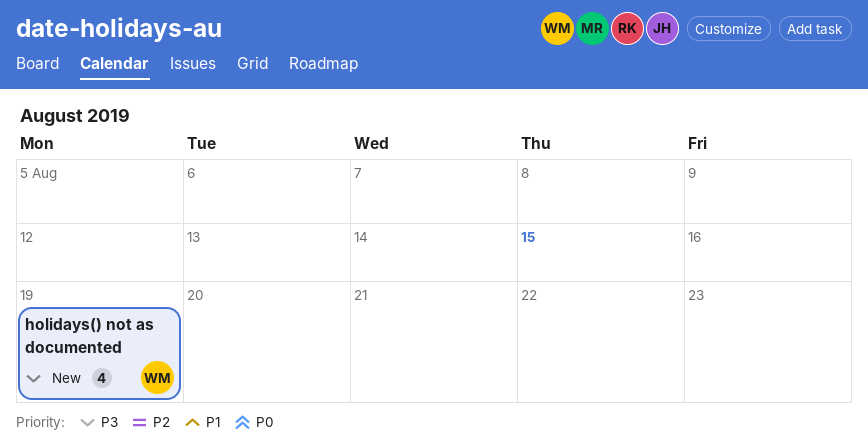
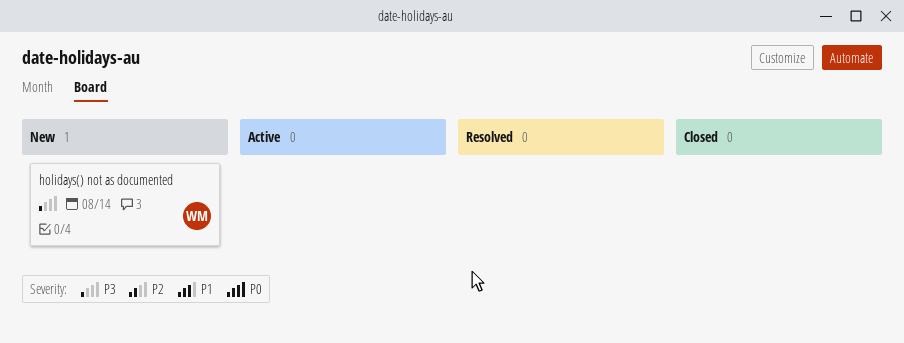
holidays() not as documented, due: Aug 19 -> Aug 14

